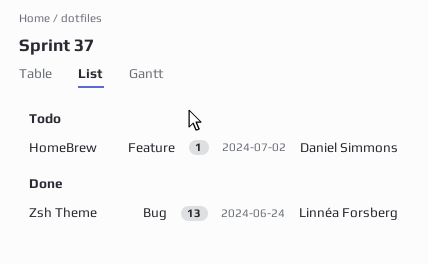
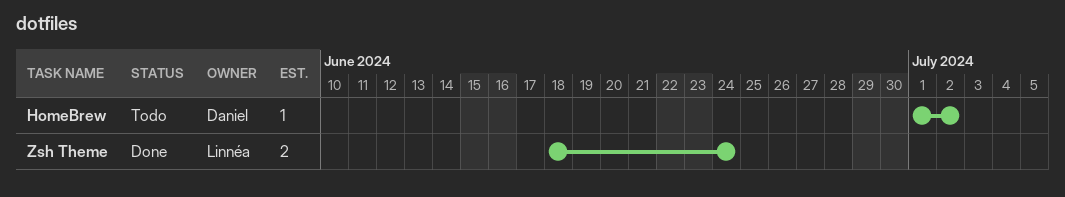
Zsh Theme, estimate: 13 -> 2

